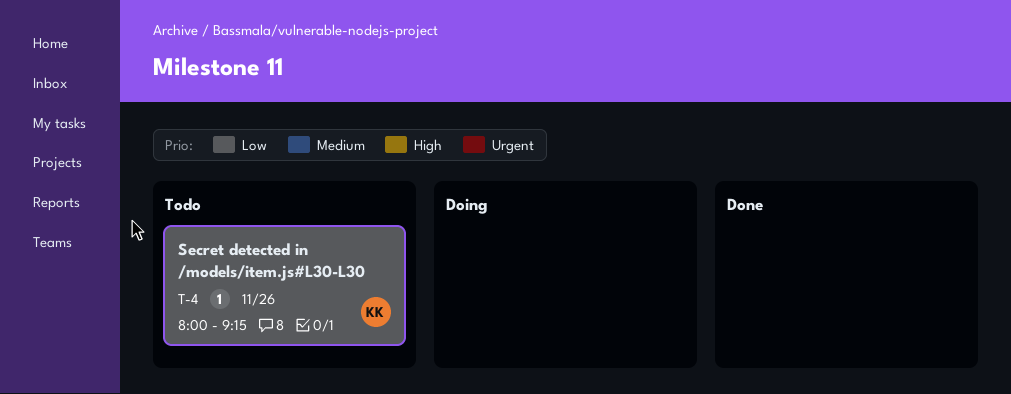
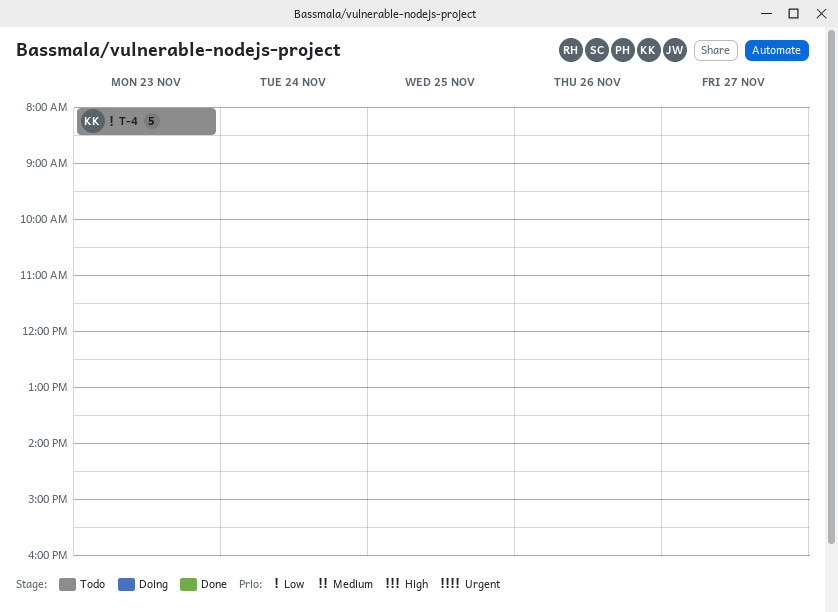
T-4, estimate: 1 -> 5
T-4, day: Nov 26 -> Nov 23
T-4, ends: 09:15 -> 08:30

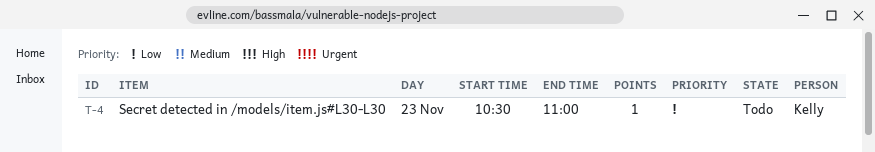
T-4, estimate: 5 -> 1
T-4, begins: 08:00 -> 10:30
T-4, ends: 08:30 -> 11:00

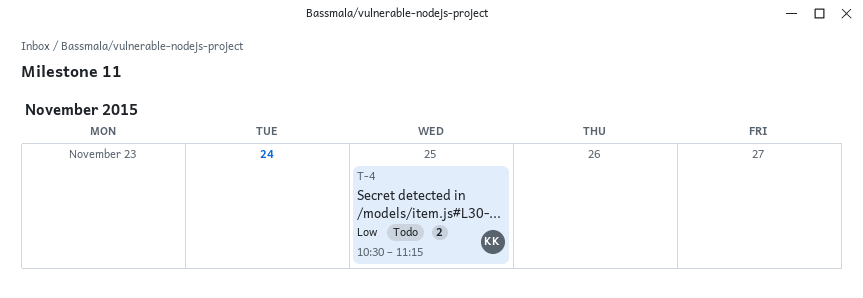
T-4, estimate: 1 -> 2
T-4, day: Nov 23 -> Nov 25
T-4, ends: 11:00 -> 11:15

